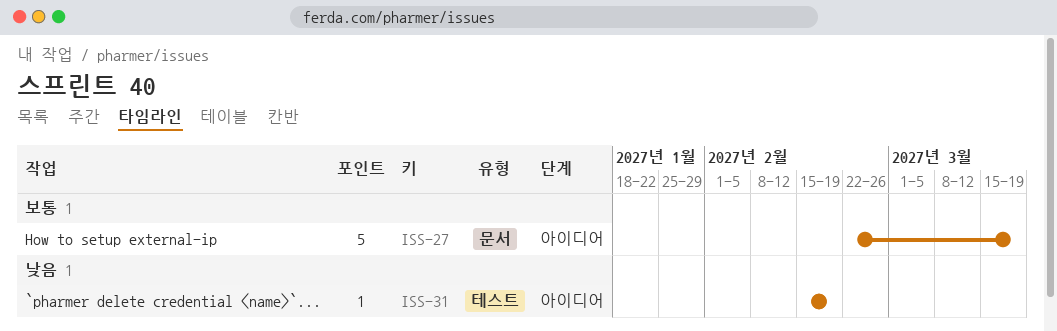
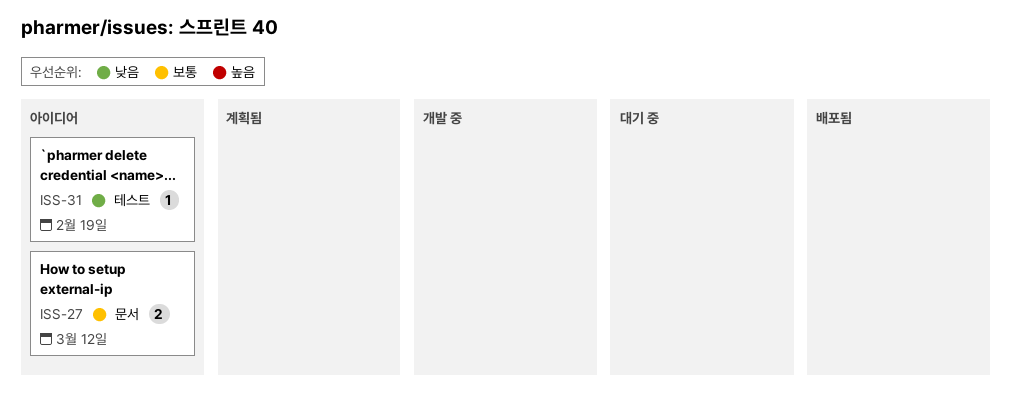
ISS-27, estimate: 5 -> 2
ISS-27, due: Mar 19 -> Mar 12

